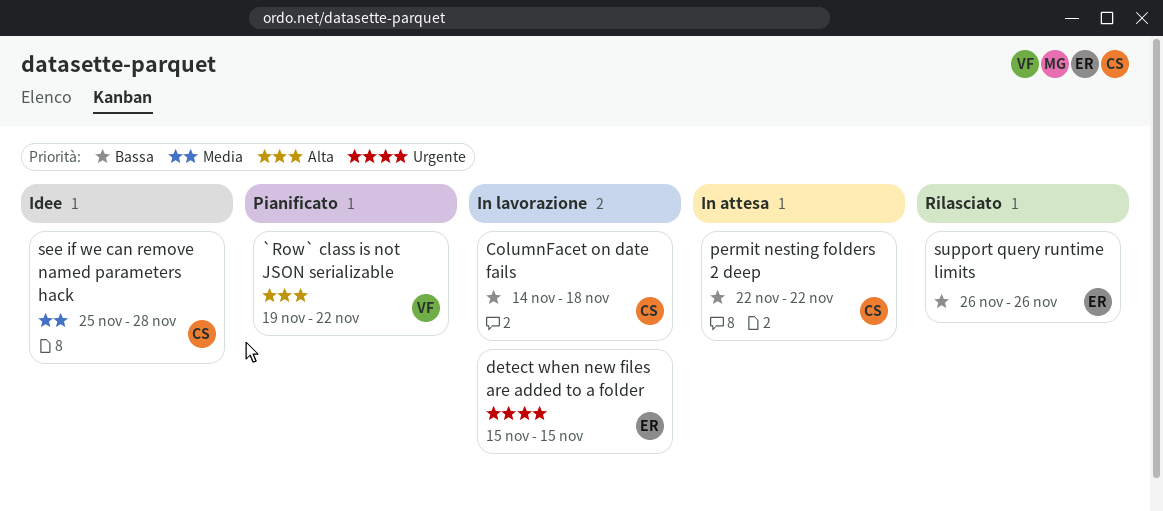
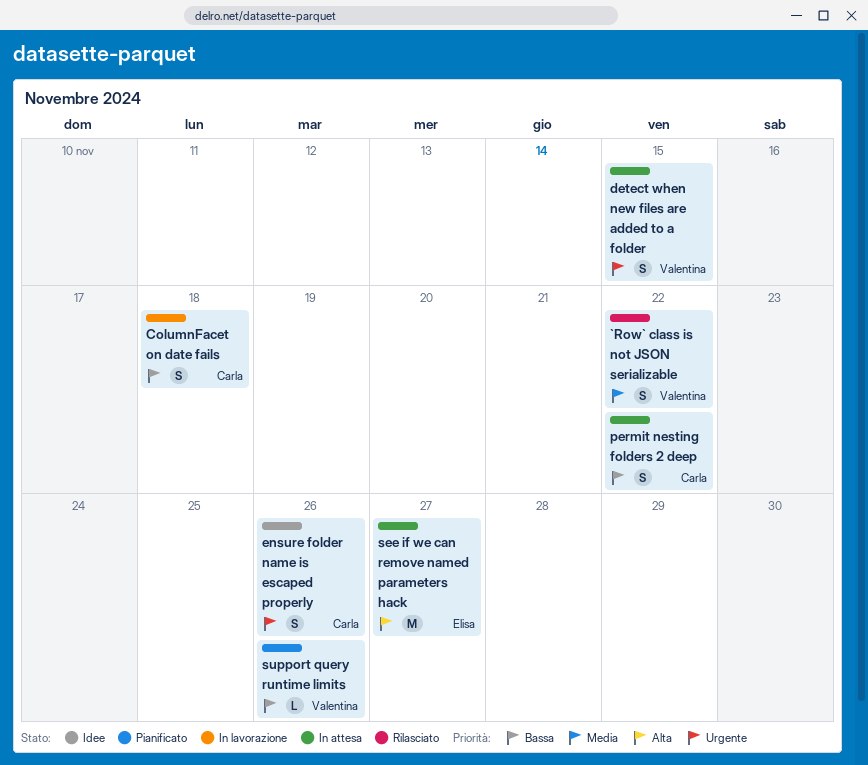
`Row` class is not JSON serializable, status: Pianificato -> Rilasciato
`Row` class is not JSON serializable, priority: Alta -> Media
detect when new files are added to a folder, status: In lavorazione -> In attesa
detect when new files are added to a folder, owner: Elisa -> Valentina
ensure folder name is escaped properly: none -> present
see if we can remove named parameters hack, status: Idee -> In attesa
see if we can remove named parameters hack, owner: Carla -> Elisa
see if we can remove named parameters hack, priority: Media -> Alta
see if we can remove named parameters hack, due: Nov 28 -> Nov 27
support query runtime limits, status: Rilasciato -> Pianificato
support query runtime limits, owner: Elisa -> Valentina

